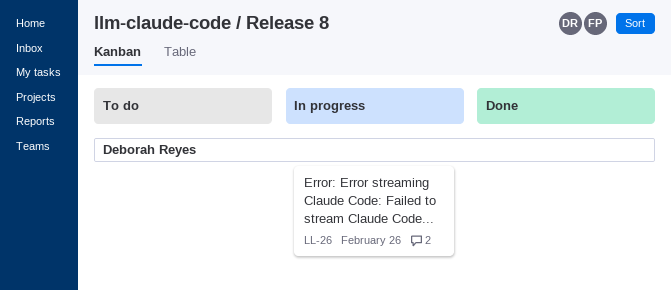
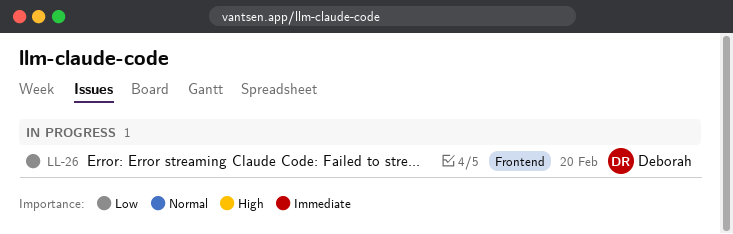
LL-26, due: Feb 26 -> Feb 20

